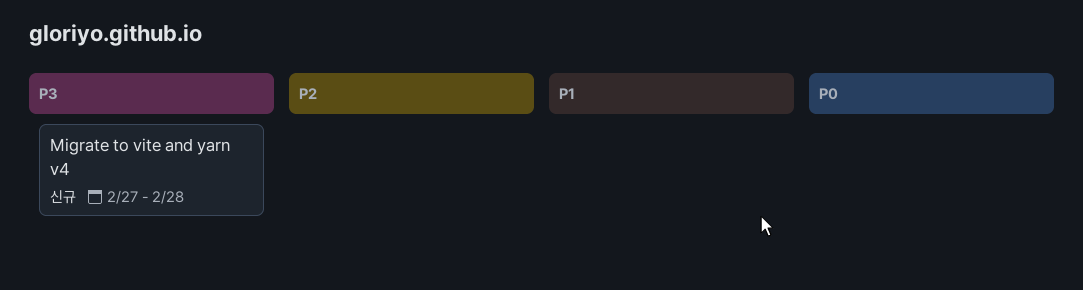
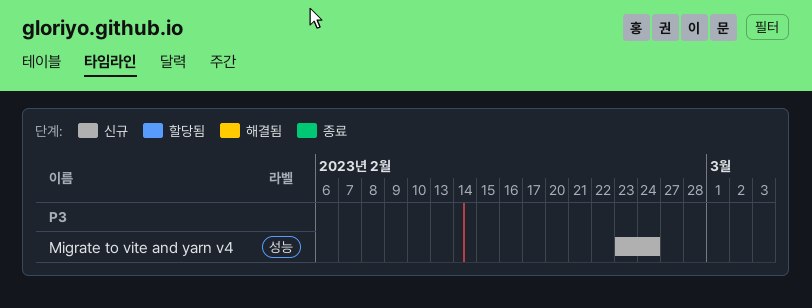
Migrate to vite and yarn v4, start: Feb 27 -> Feb 23
Migrate to vite and yarn v4, due: Feb 28 -> Feb 24

